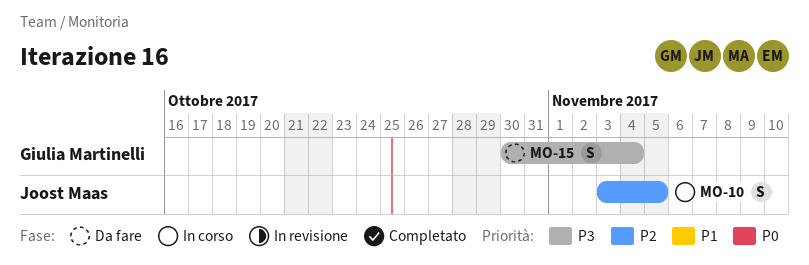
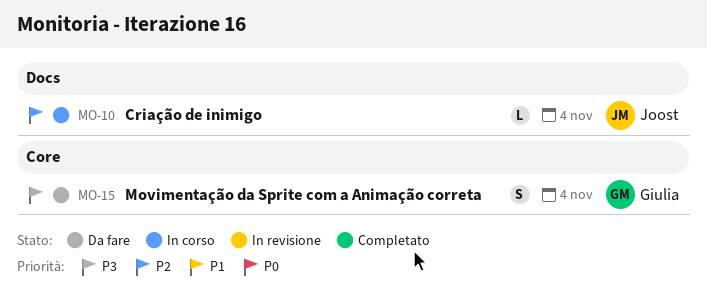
MO-10, estimate: S -> L
MO-10, due: Nov 5 -> Nov 4

